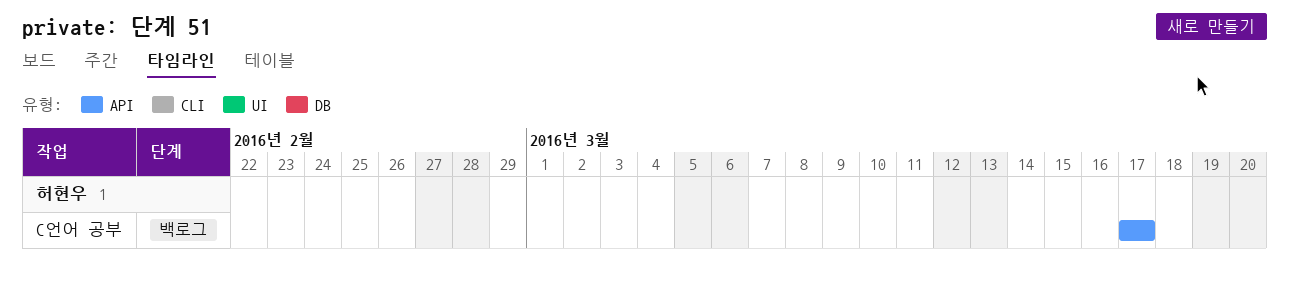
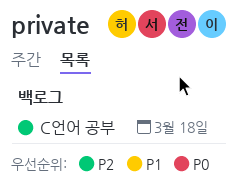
C언어 공부, due: Mar 17 -> Mar 18

